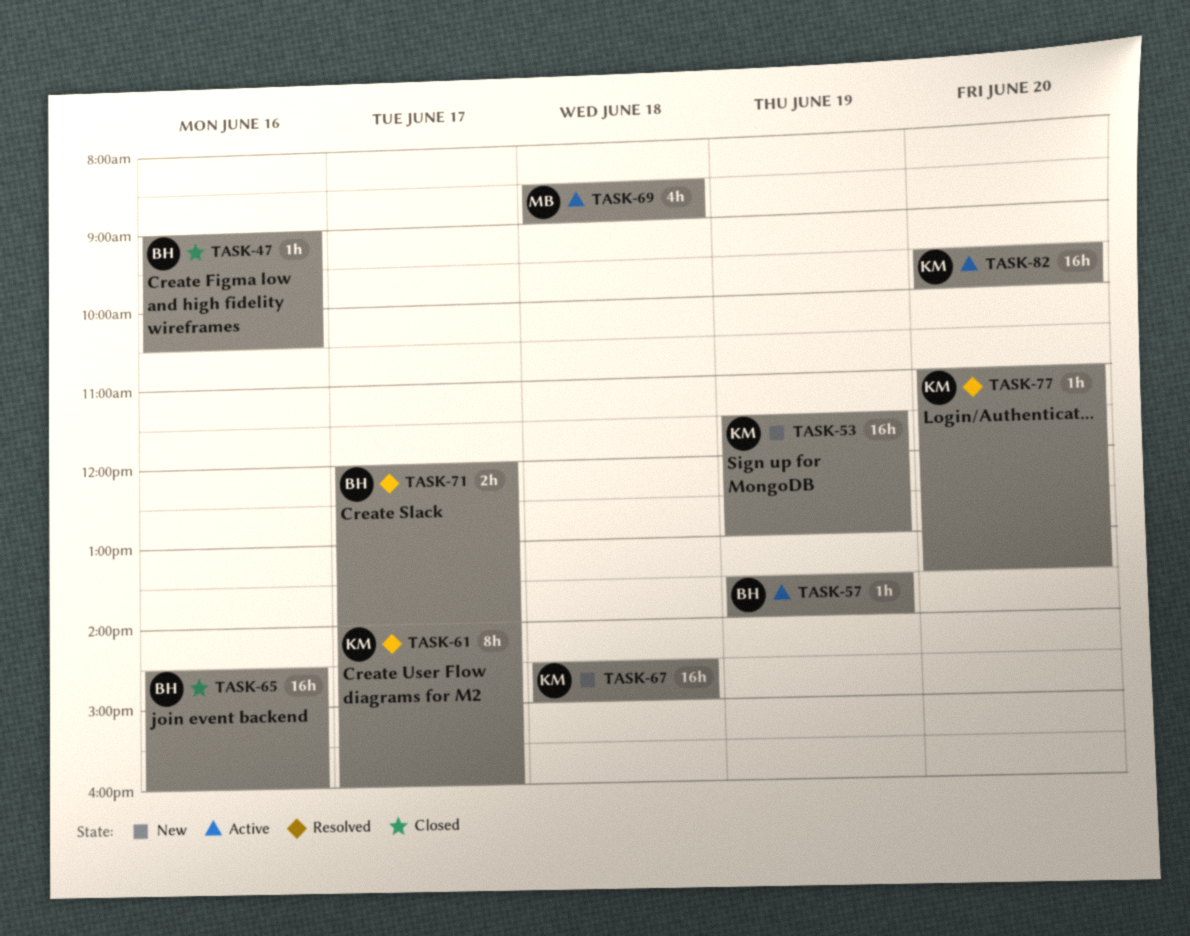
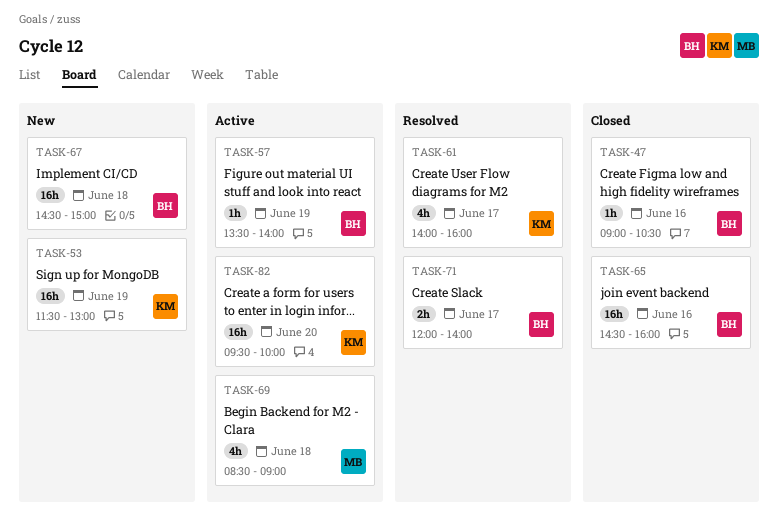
TASK-61, estimate: 8h -> 4h
TASK-67, owner: KM -> BH
TASK-77: present -> none

